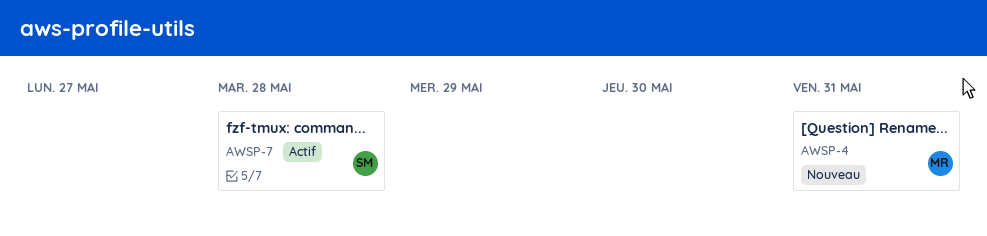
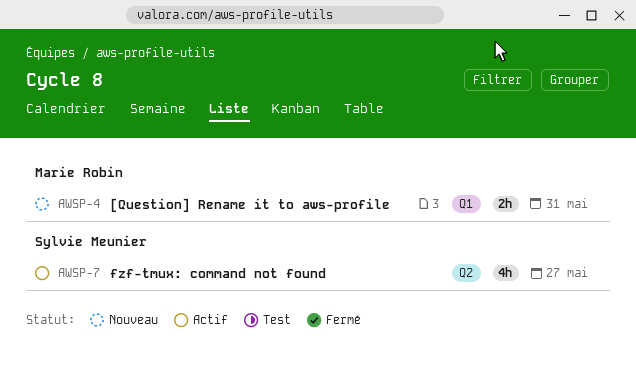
AWSP-7, due: May 28 -> May 27

